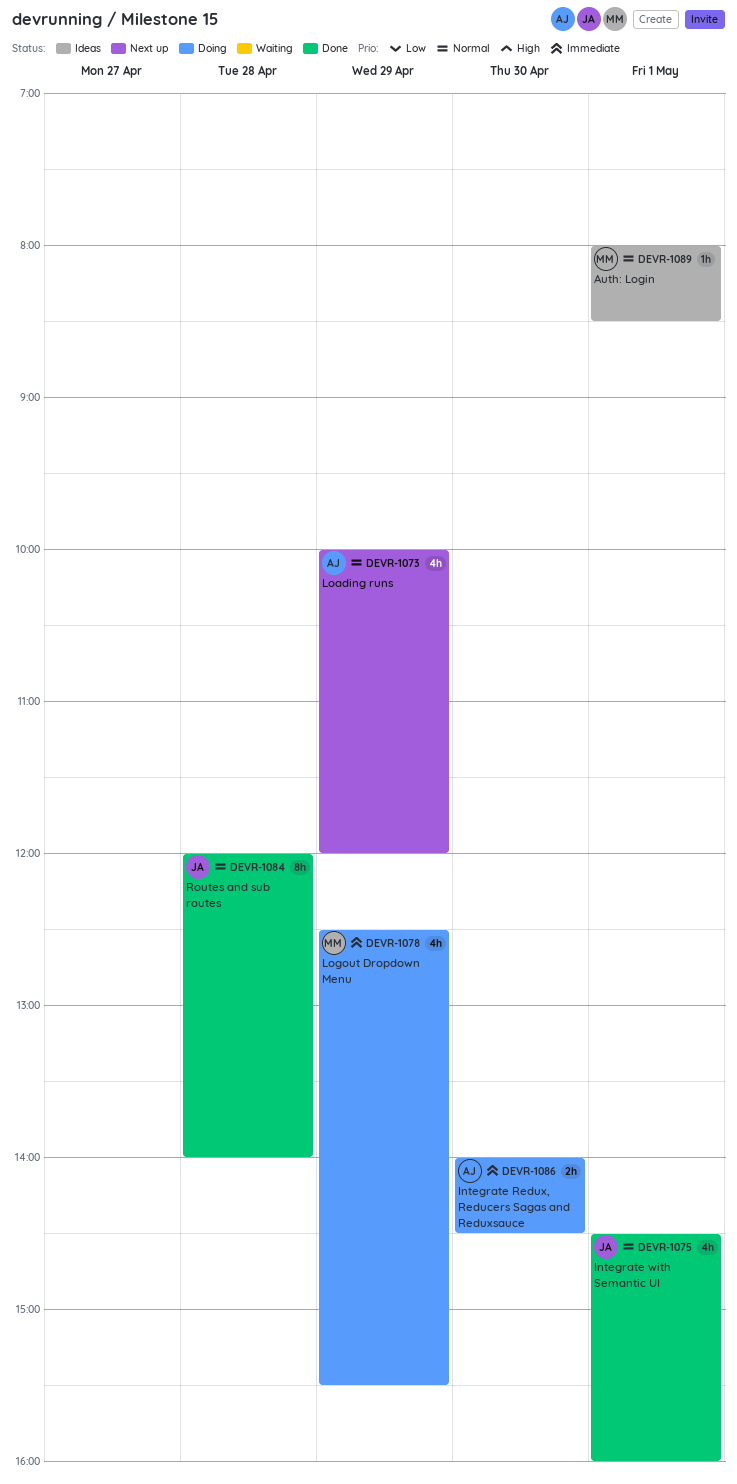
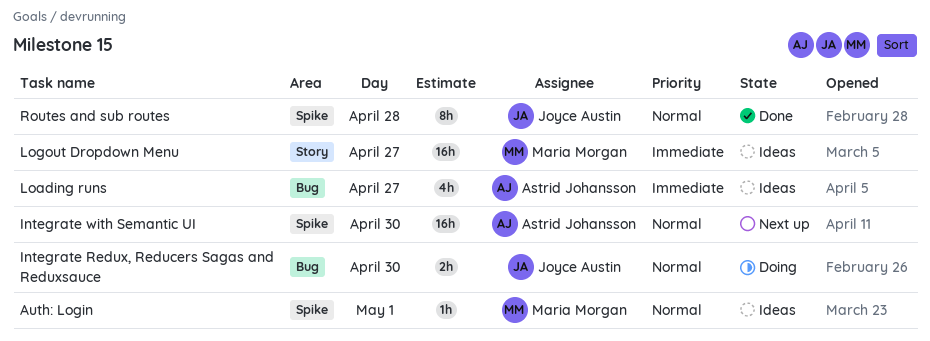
Integrate Redux, Reducers Sagas and Reduxsauce, owner: Astrid Johansson -> Joyce Austin
Integrate Redux, Reducers Sagas and Reduxsauce, priority: Immediate -> Normal
Integrate with Semantic UI, status: Done -> Next up
Integrate with Semantic UI, owner: Joyce Austin -> Astrid Johansson
Integrate with Semantic UI, estimate: 4h -> 16h
Integrate with Semantic UI, day: May 1 -> Apr 30
Loading runs, status: Next up -> Ideas
Loading runs, priority: Normal -> Immediate
Loading runs, day: Apr 29 -> Apr 27
Logout Dropdown Menu, status: Doing -> Ideas
Logout Dropdown Menu, estimate: 4h -> 16h
Logout Dropdown Menu, day: Apr 29 -> Apr 27

